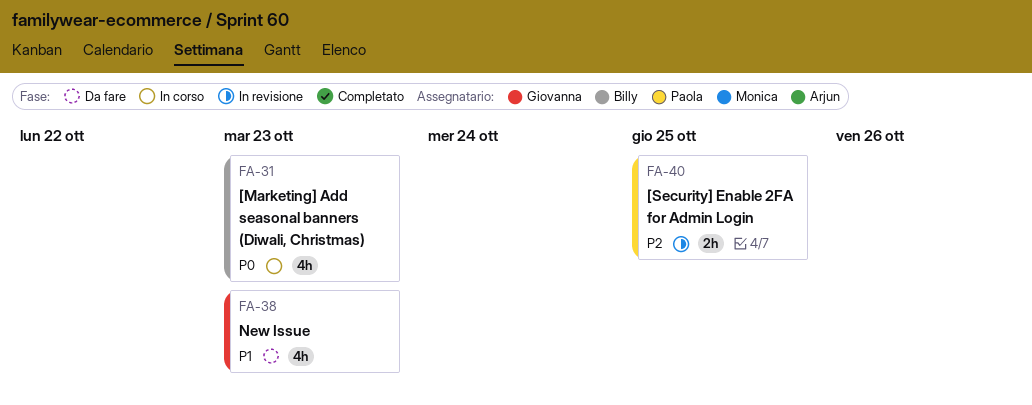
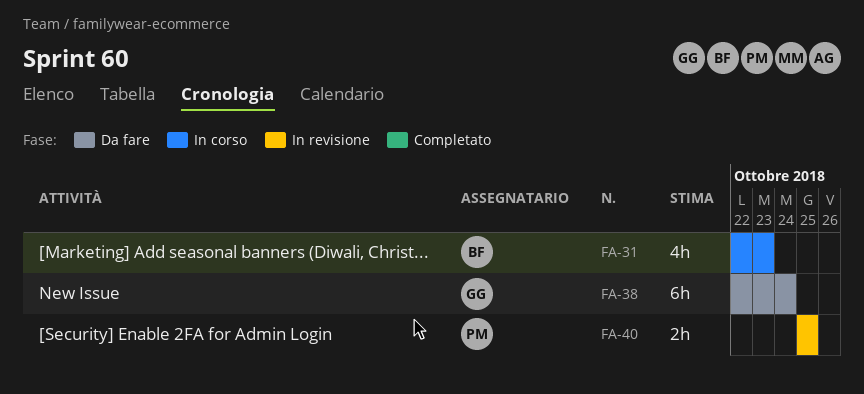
FA-38, estimate: 4h -> 6h
FA-38, due: Oct 23 -> Oct 24

